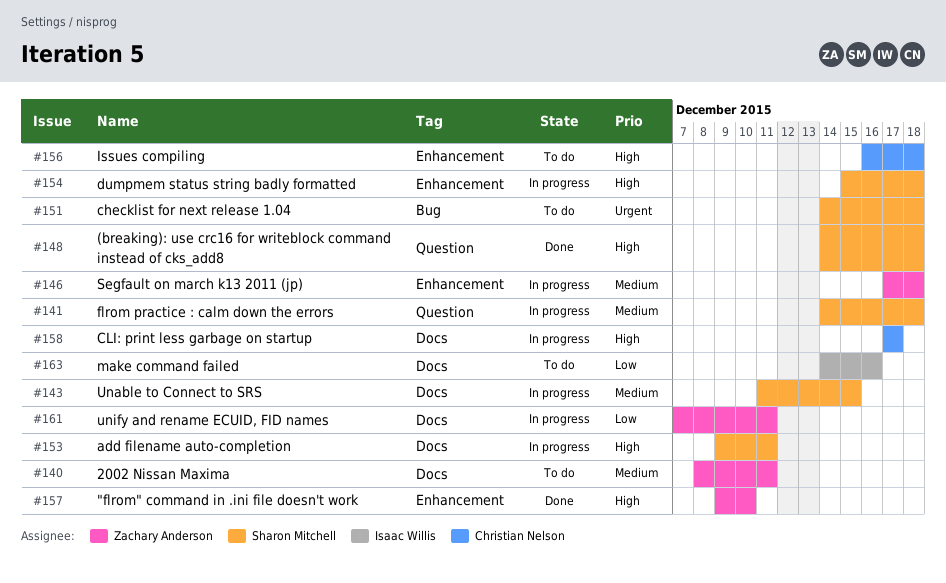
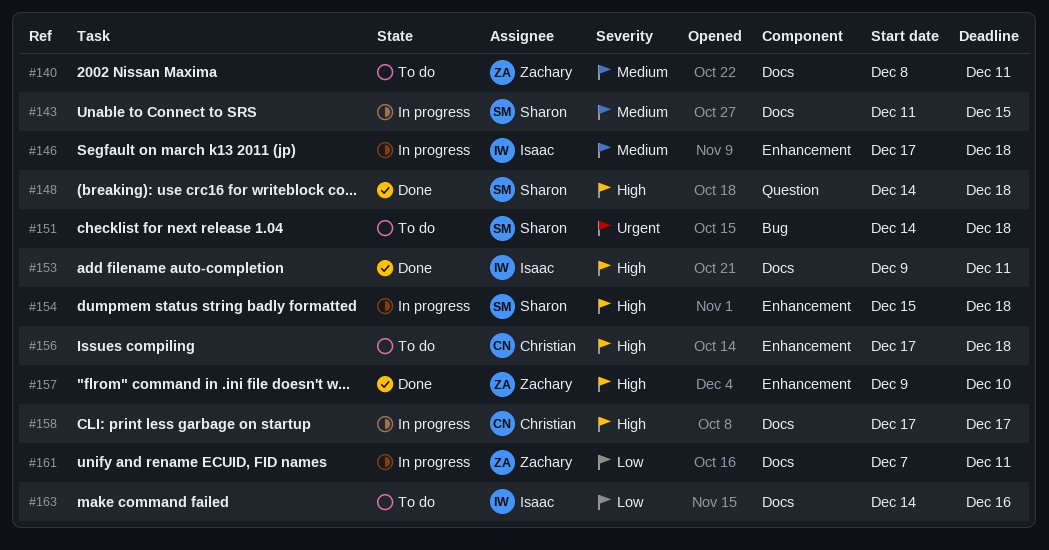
#141: present -> none
#146, owner: Zachary Anderson -> Isaac Willis
#153, status: In progress -> Done
#153, owner: Sharon Mitchell -> Isaac Willis
#156, start: Dec 16 -> Dec 17

